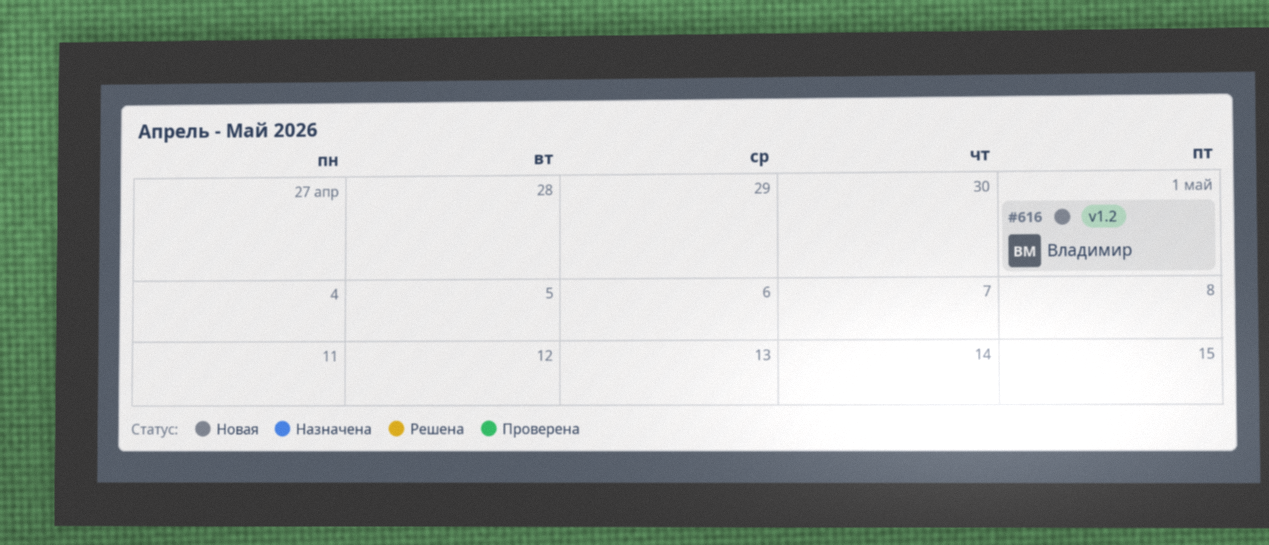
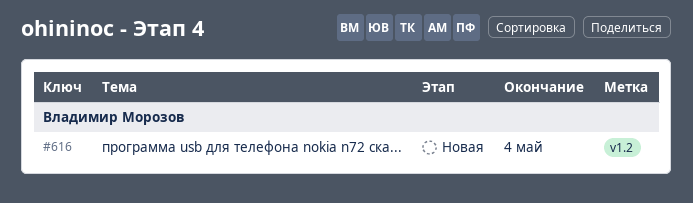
#616, due: May 1 -> May 4

